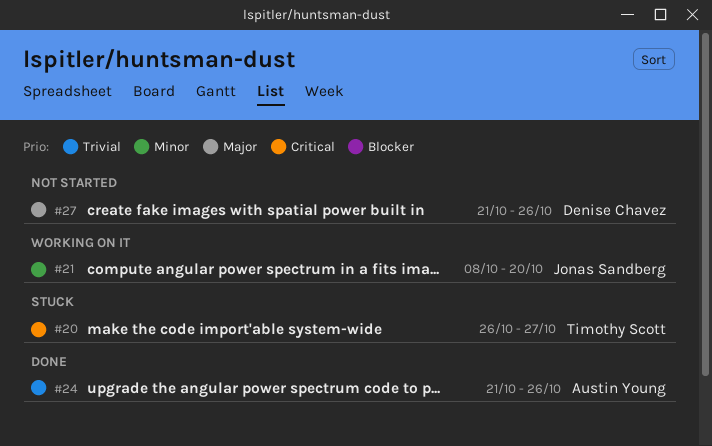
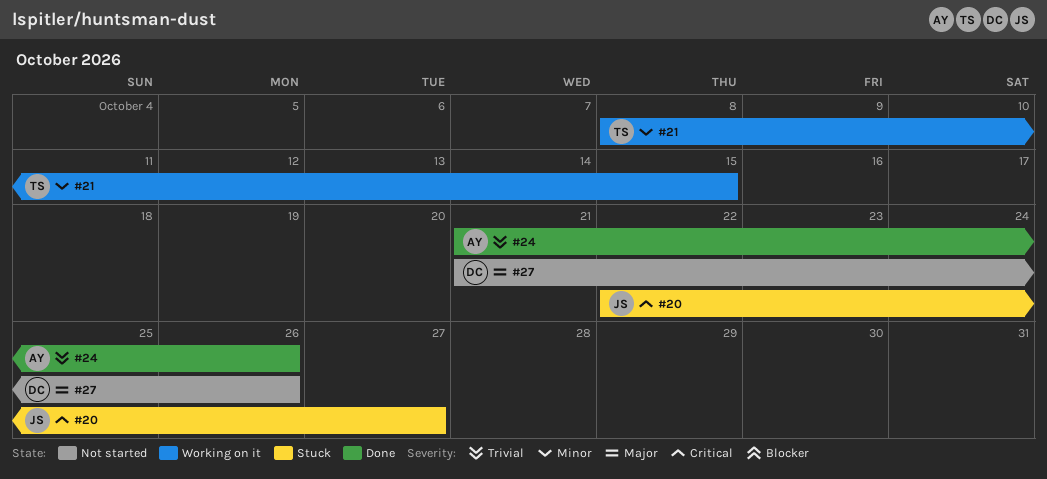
#20, owner: Timothy Scott -> Jonas Sandberg
#20, start: Oct 26 -> Oct 22
#21, owner: Jonas Sandberg -> Timothy Scott
#21, due: Oct 20 -> Oct 15

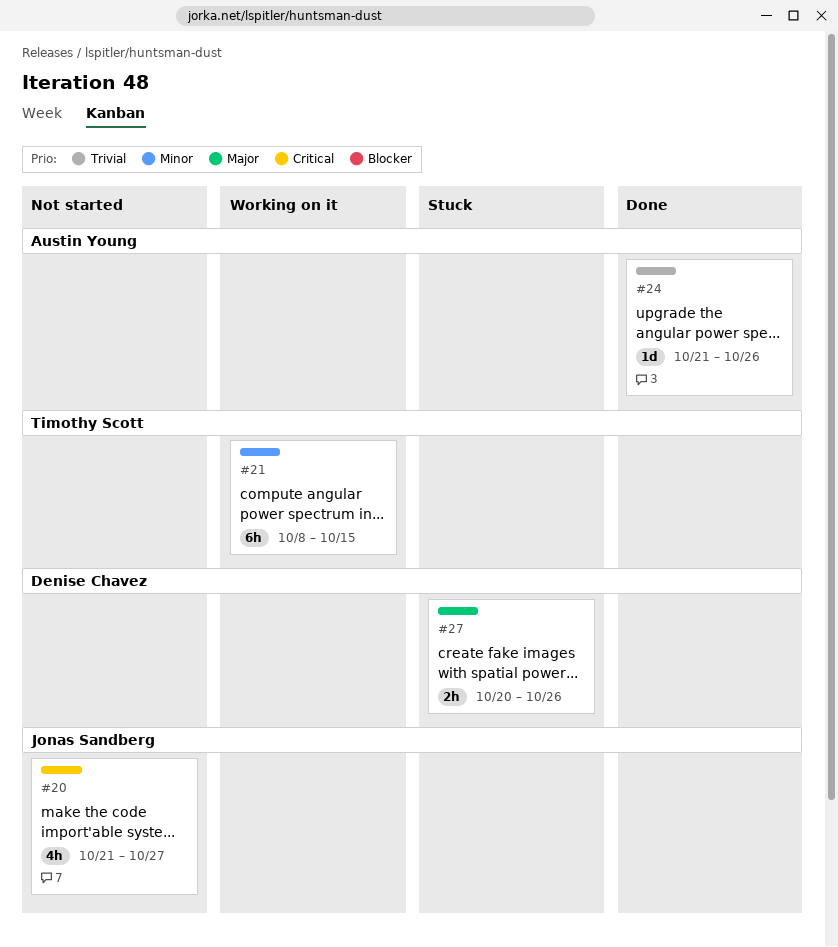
#20, status: Stuck -> Not started
#20, start: Oct 22 -> Oct 21
#27, status: Not started -> Stuck
#27, start: Oct 21 -> Oct 20

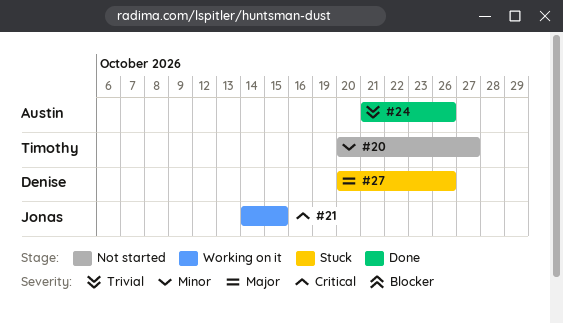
#20, owner: Jonas Sandberg -> Timothy Scott
#20, priority: Critical -> Minor
#20, start: Oct 21 -> Oct 20
#21, owner: Timothy Scott -> Jonas Sandberg
#21, priority: Minor -> Critical
#21, start: Oct 8 -> Oct 14

